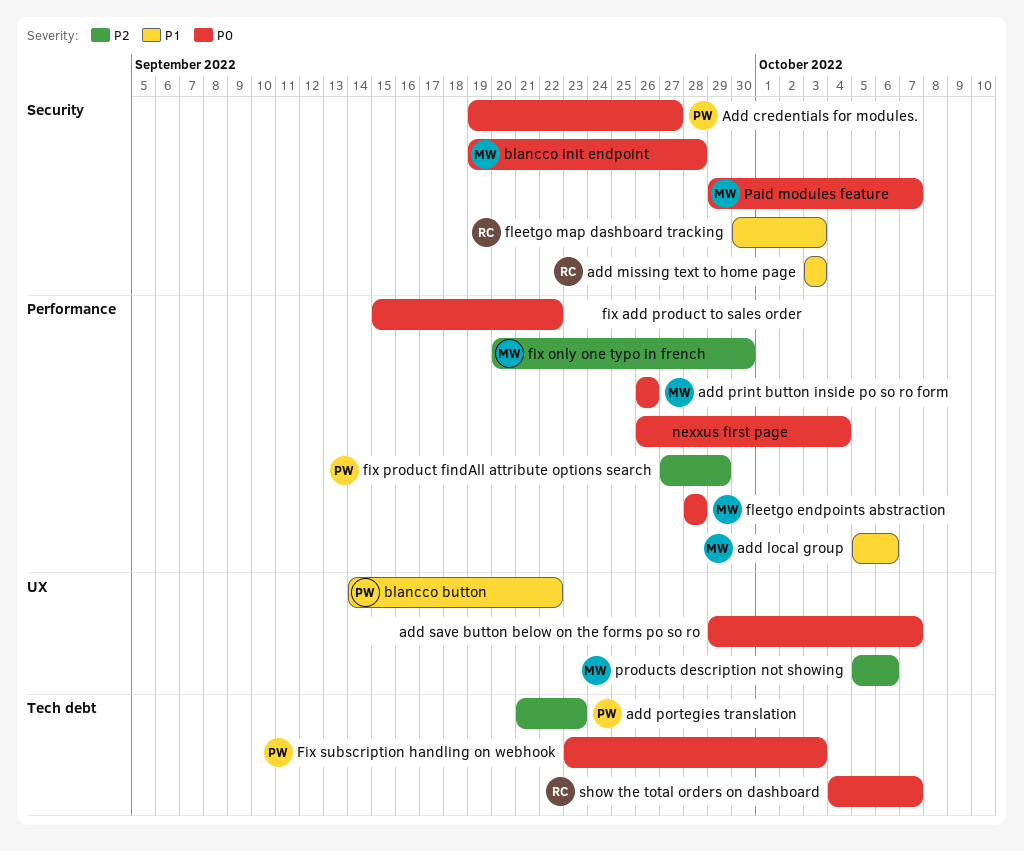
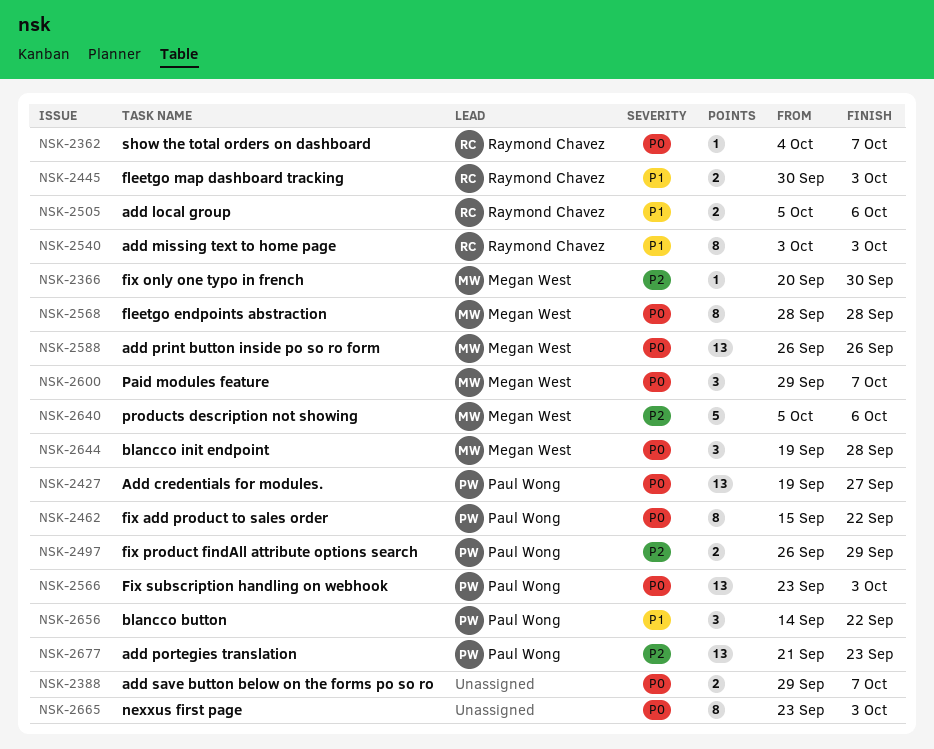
add local group, owner: Megan West -> Raymond Chavez
fix add product to sales order, owner: none -> Paul Wong
fix product findAll attribute options search, start: Sep 27 -> Sep 26
nexxus first page, start: Sep 26 -> Sep 23
nexxus first page, due: Oct 4 -> Oct 3

